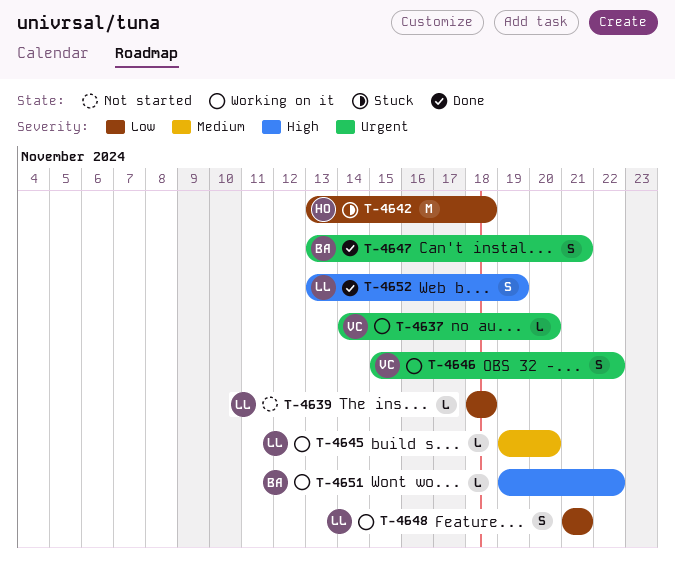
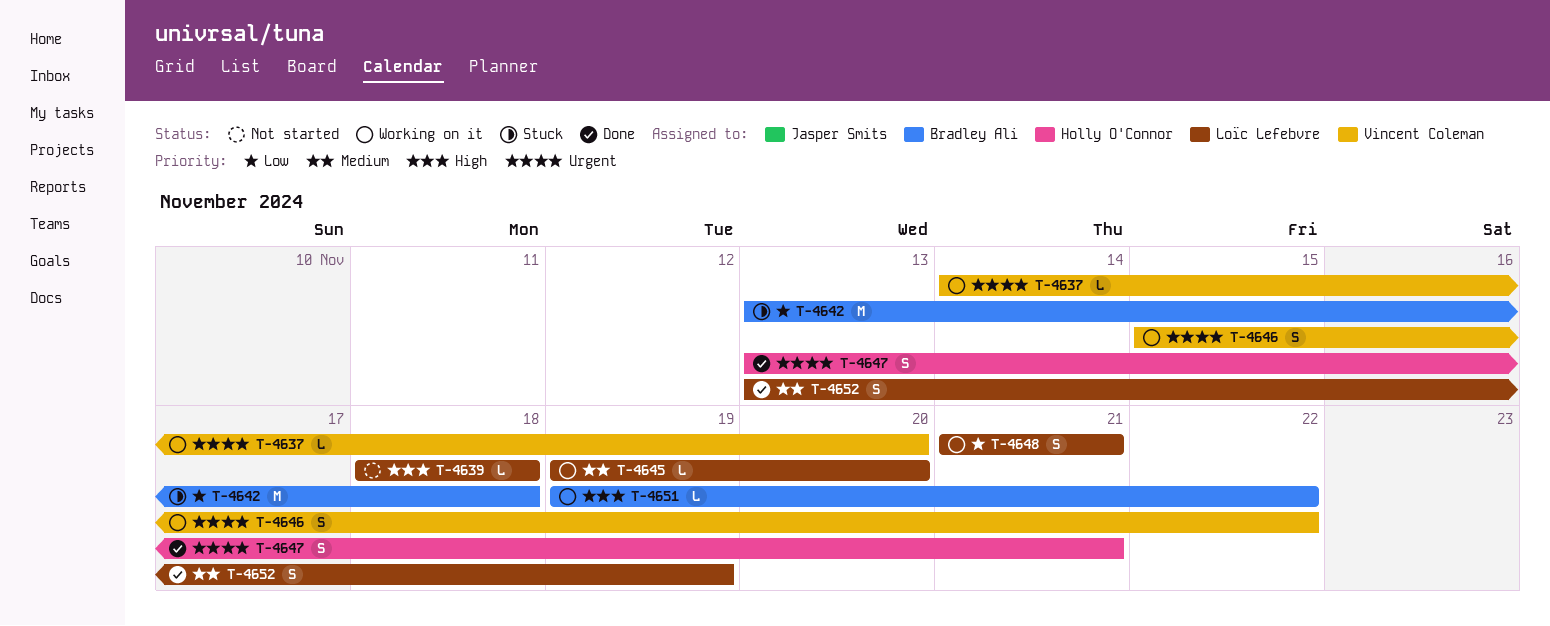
T-4639, priority: Low -> High
T-4642, owner: Holly O'Connor -> Bradley Ali
T-4647, owner: Bradley Ali -> Holly O'Connor
T-4652, priority: High -> Medium

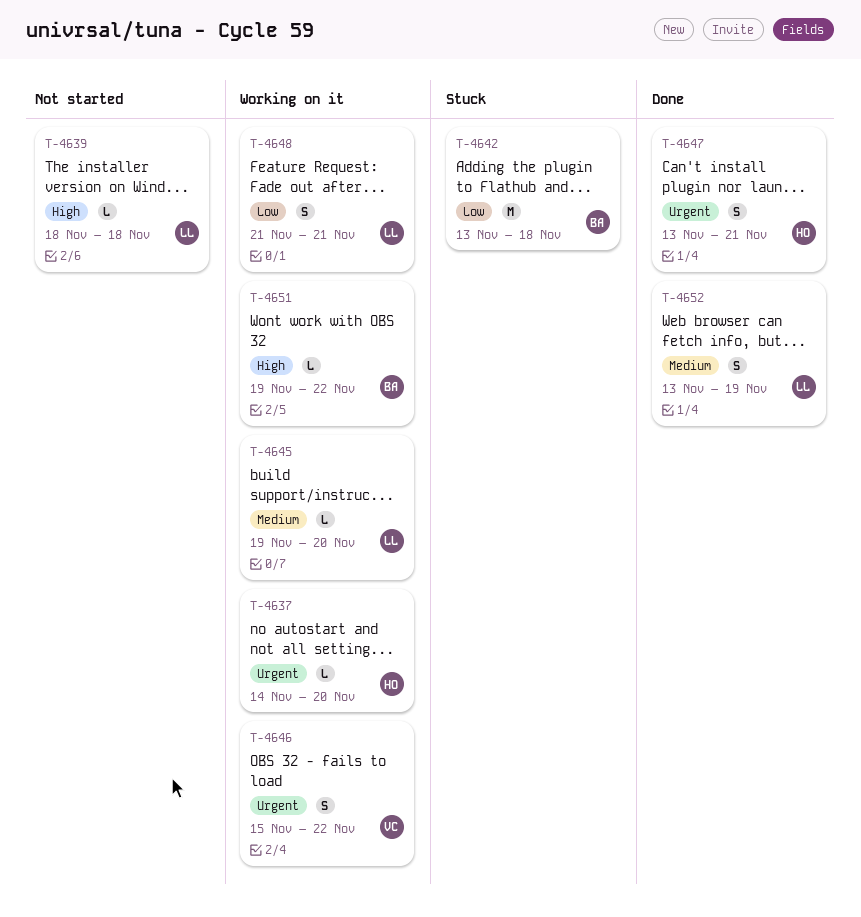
T-4637, owner: Vincent Coleman -> Holly O'Connor

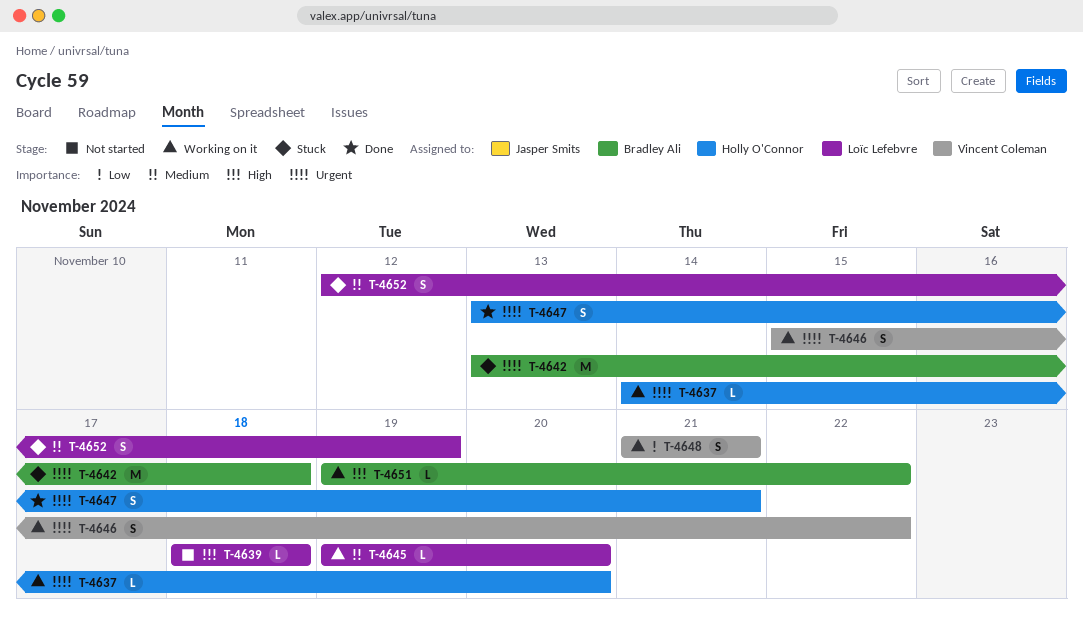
T-4642, priority: Low -> Urgent
T-4648, owner: Loïc Lefebvre -> Vincent Coleman
T-4652, status: Done -> Stuck
T-4652, start: Nov 13 -> Nov 12

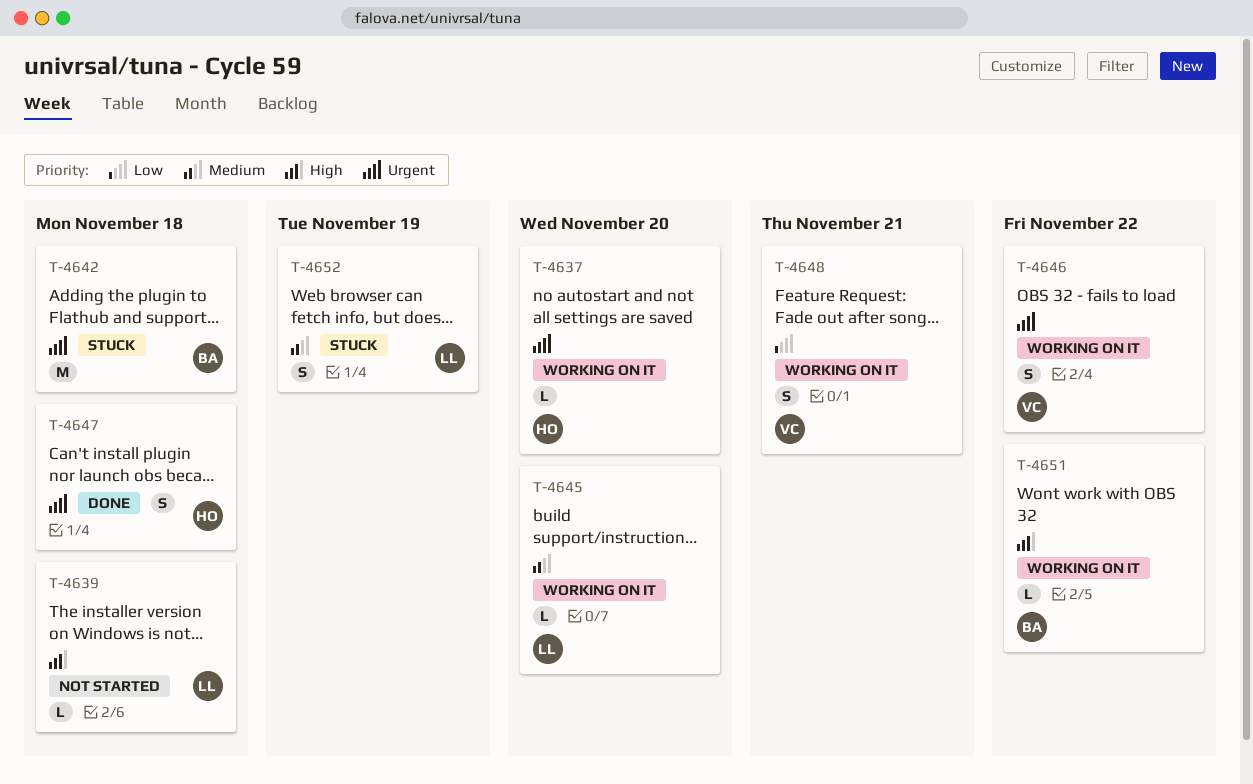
T-4647, due: Nov 21 -> Nov 18

